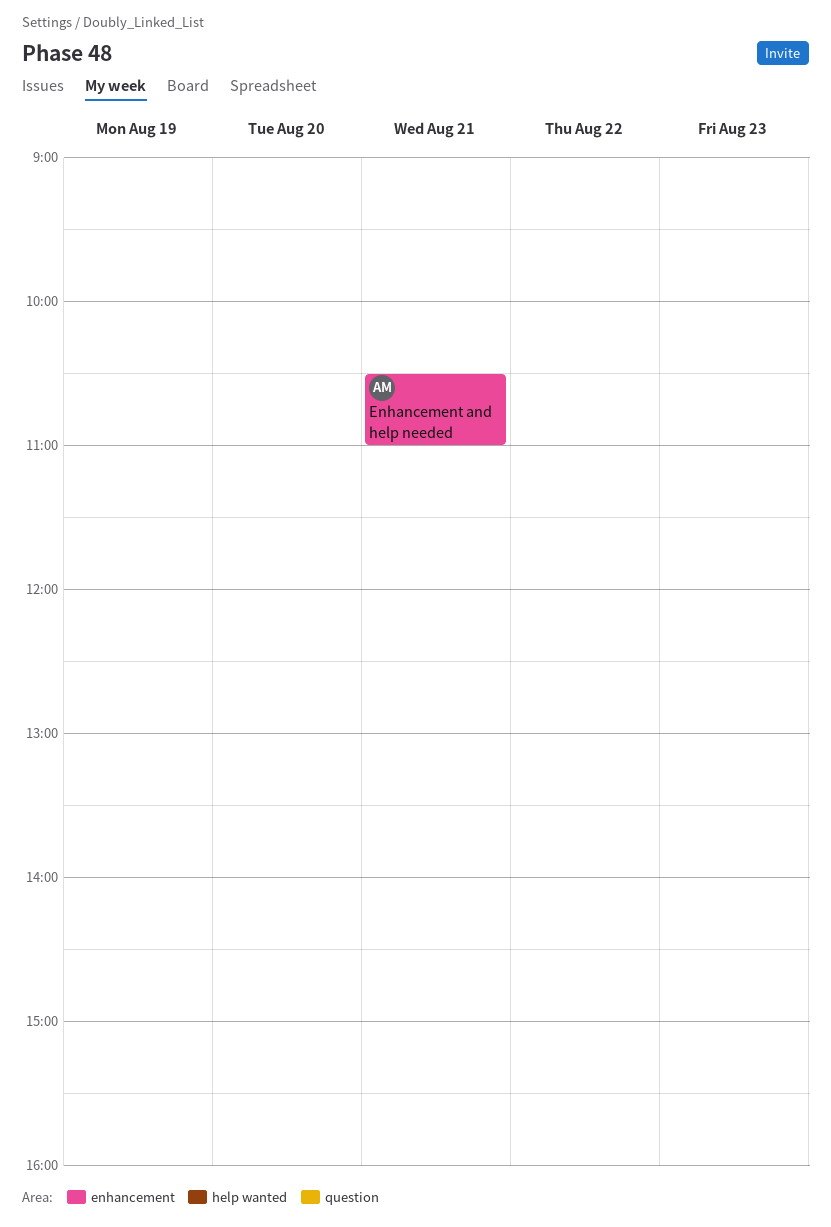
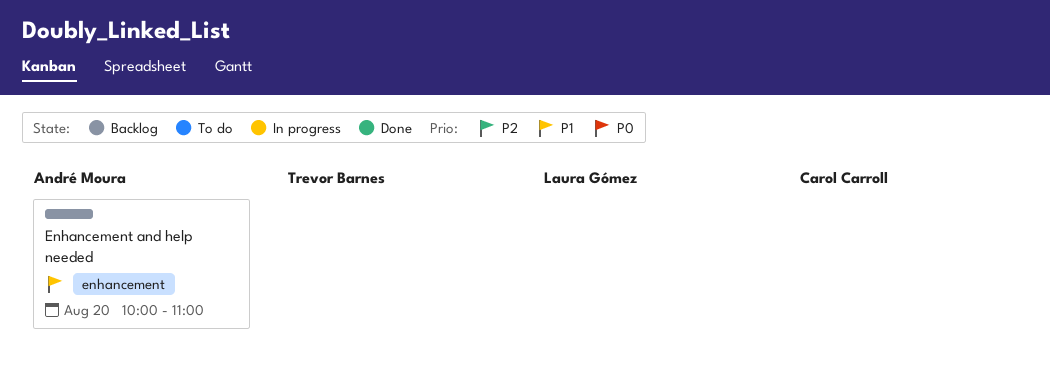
Enhancement and help needed, day: Aug 21 -> Aug 20
Enhancement and help needed, begins: 10:30 -> 10:00

